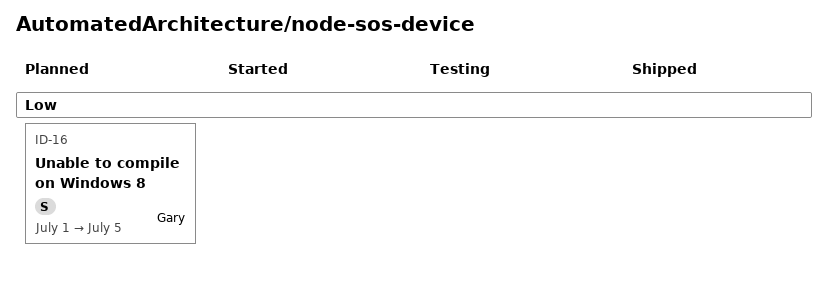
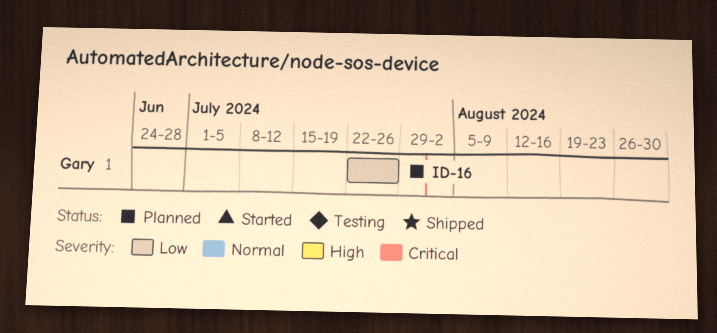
ID-16, start: Jul 1 -> Jul 22
ID-16, due: Jul 5 -> Jul 26

